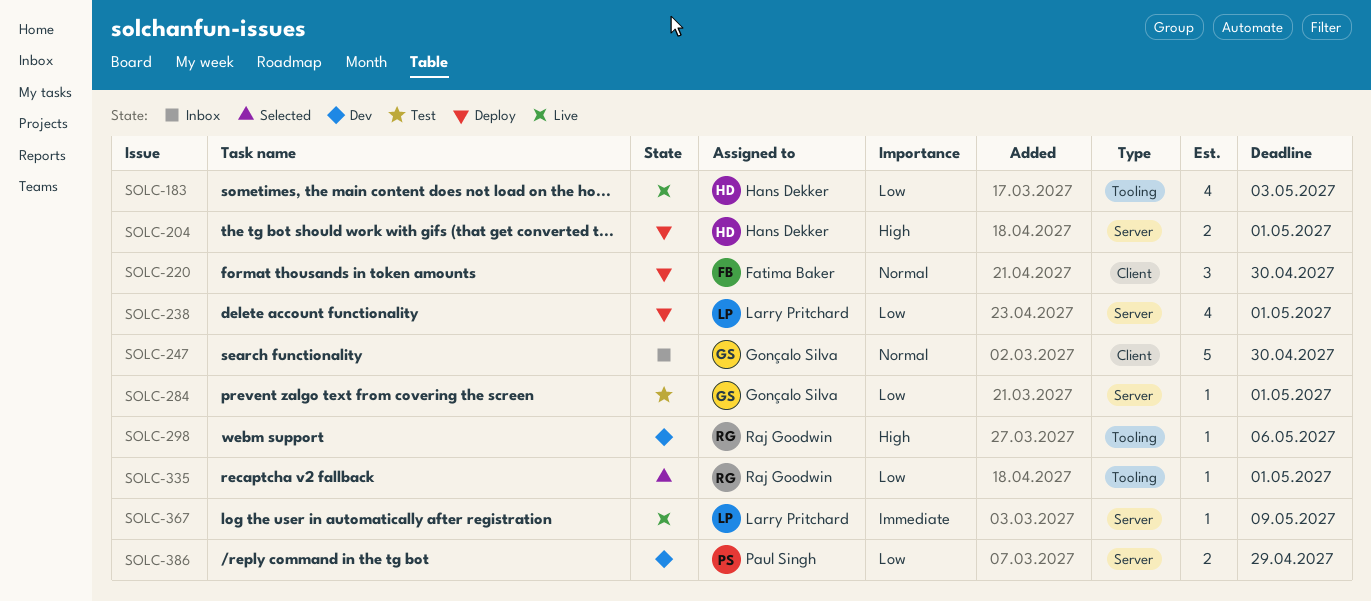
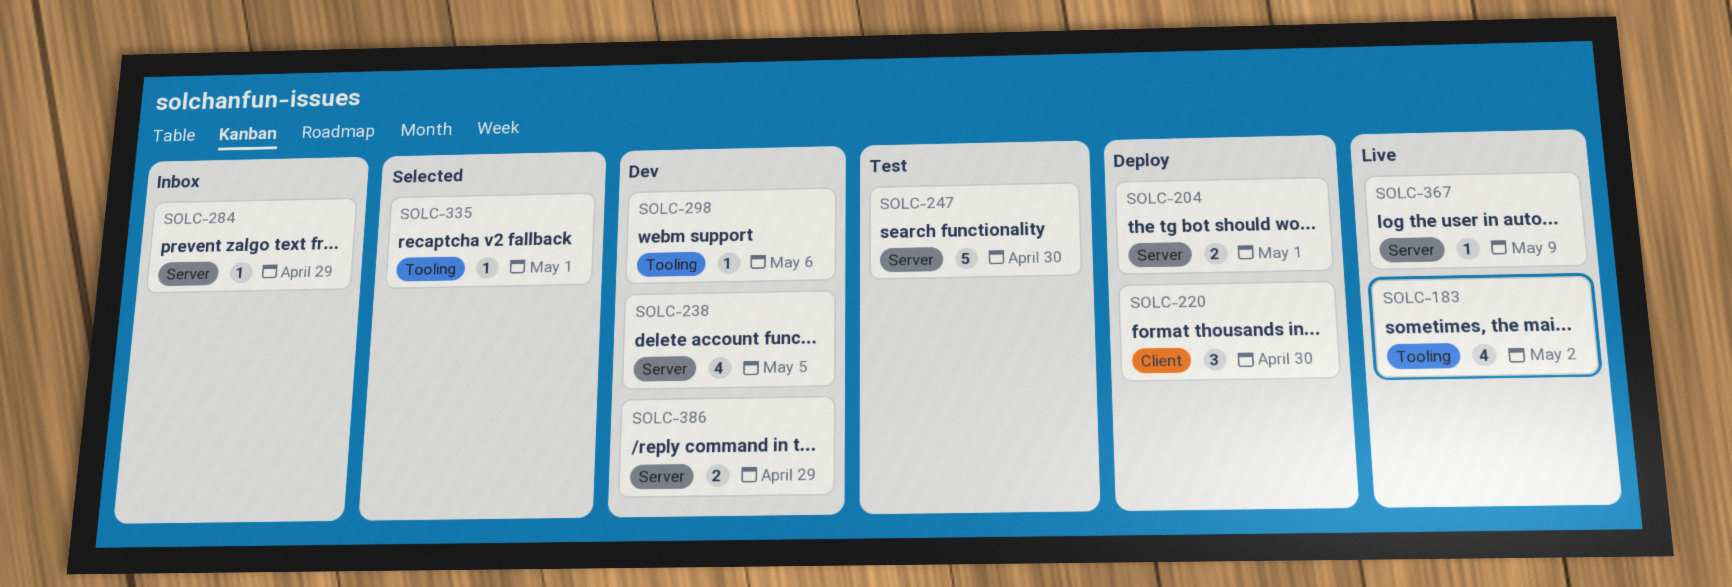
SOLC-183, due: May 3 -> May 2
SOLC-238, status: Deploy -> Dev
SOLC-238, due: May 1 -> May 5
SOLC-247, status: Inbox -> Test
SOLC-247, label: Client -> Server
SOLC-284, status: Test -> Inbox
SOLC-284, due: May 1 -> Apr 29

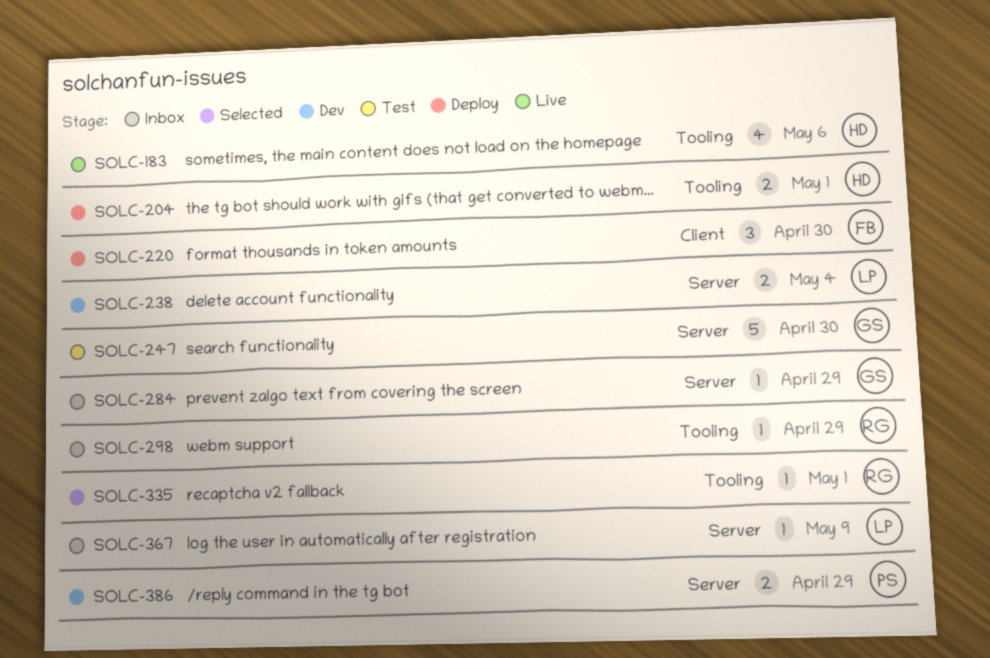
SOLC-183, due: May 2 -> May 6
SOLC-204, label: Server -> Tooling
SOLC-238, estimate: 4 -> 2
SOLC-238, due: May 5 -> May 4
SOLC-298, status: Dev -> Inbox
SOLC-298, due: May 6 -> Apr 29
SOLC-367, status: Live -> Inbox

